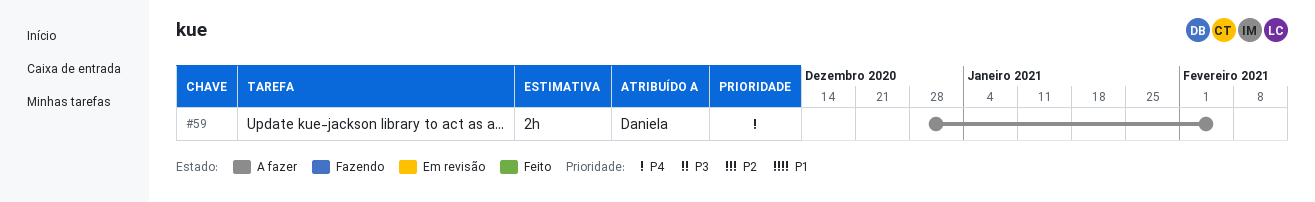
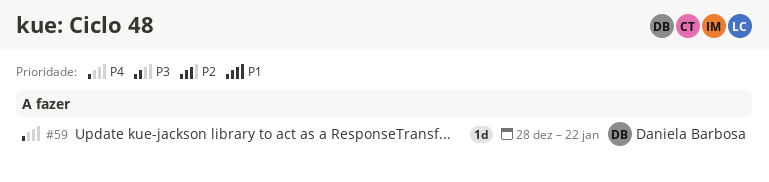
#59, estimate: 2h -> 1d
#59, due: Feb 5 -> Jan 22

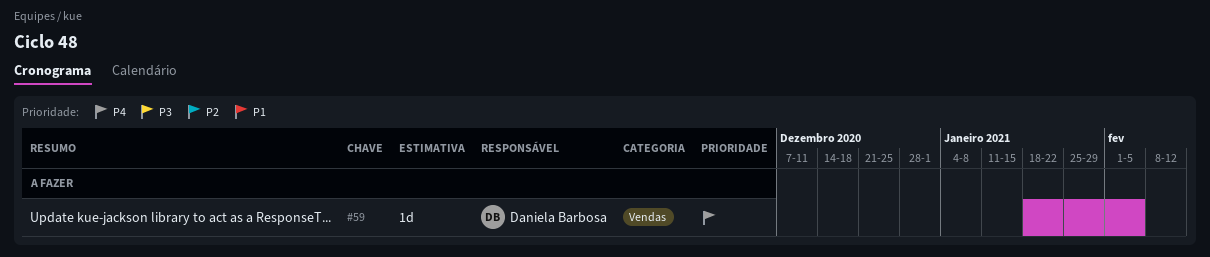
#59, start: Dec 28 -> Jan 18
#59, due: Jan 22 -> Feb 5

